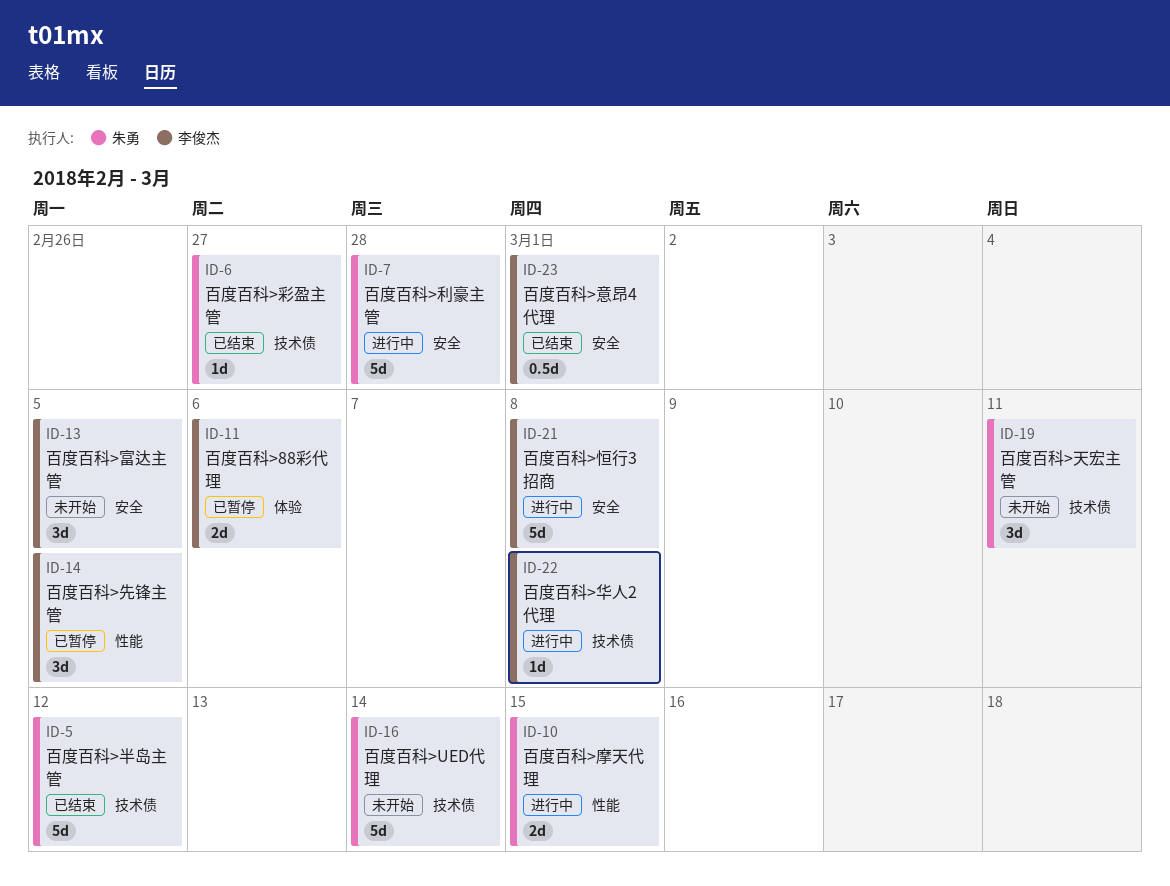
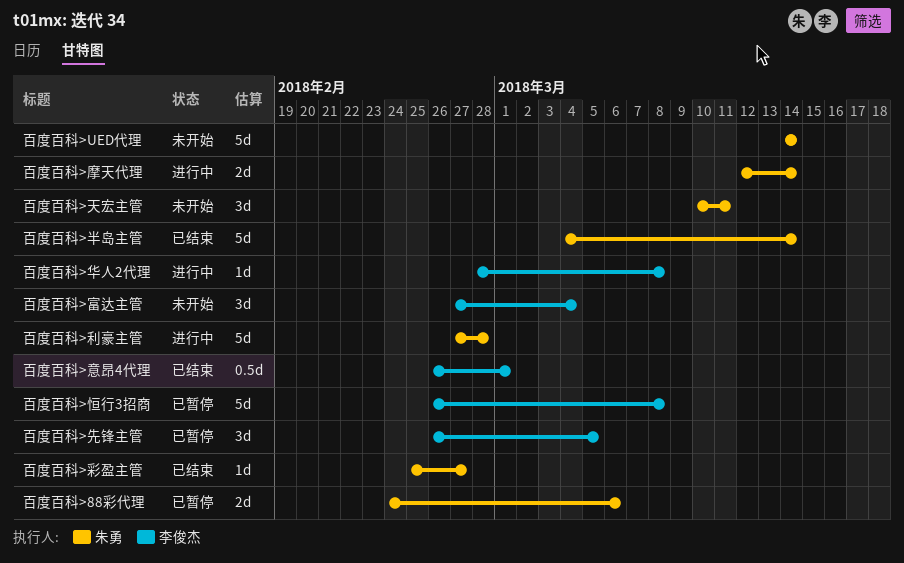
百度百科>88彩代理, owner: 李俊杰 -> 朱勇
百度百科>半岛主管, due: Mar 12 -> Mar 14
百度百科>富达主管, due: Mar 5 -> Mar 4
百度百科>恒行3招商, status: 进行中 -> 已暂停
百度百科>摩天代理, due: Mar 15 -> Mar 14

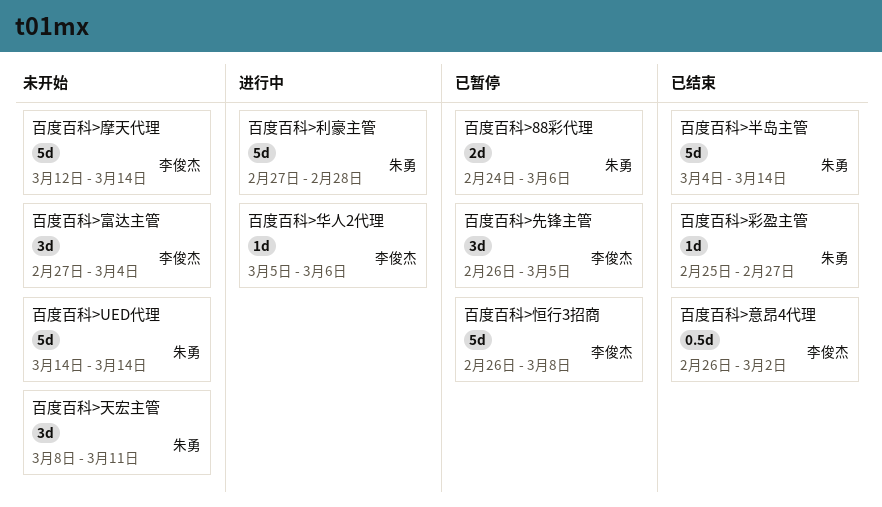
百度百科>华人2代理, start: Feb 28 -> Mar 5
百度百科>华人2代理, due: Mar 8 -> Mar 6
百度百科>天宏主管, start: Mar 10 -> Mar 8
百度百科>意昂4代理, due: Mar 1 -> Mar 2
百度百科>摩天代理, status: 进行中 -> 未开始
百度百科>摩天代理, owner: 朱勇 -> 李俊杰
百度百科>摩天代理, estimate: 2d -> 5d

